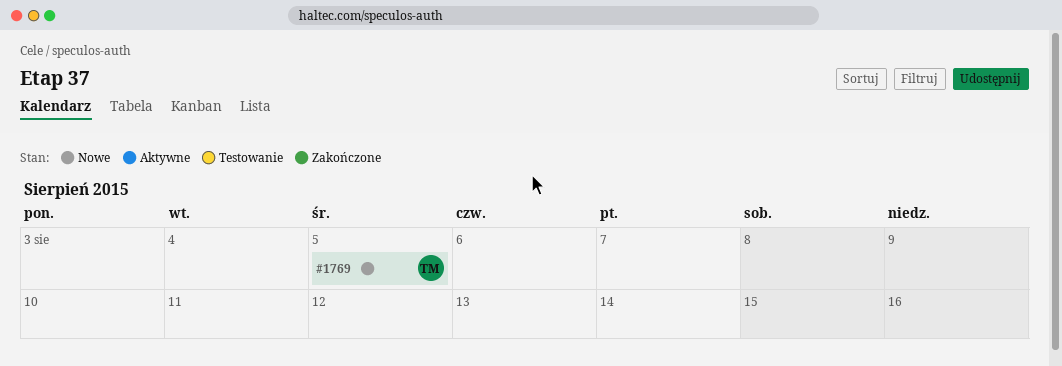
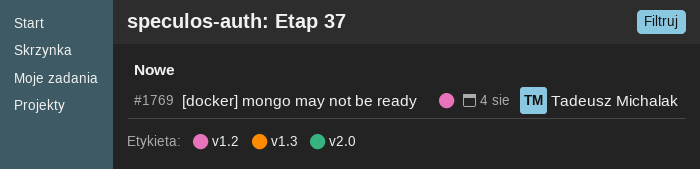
#1769, due: Aug 5 -> Aug 4

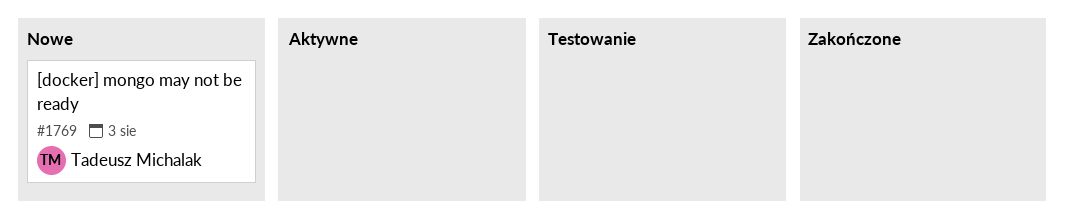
#1769, due: Aug 4 -> Aug 3

